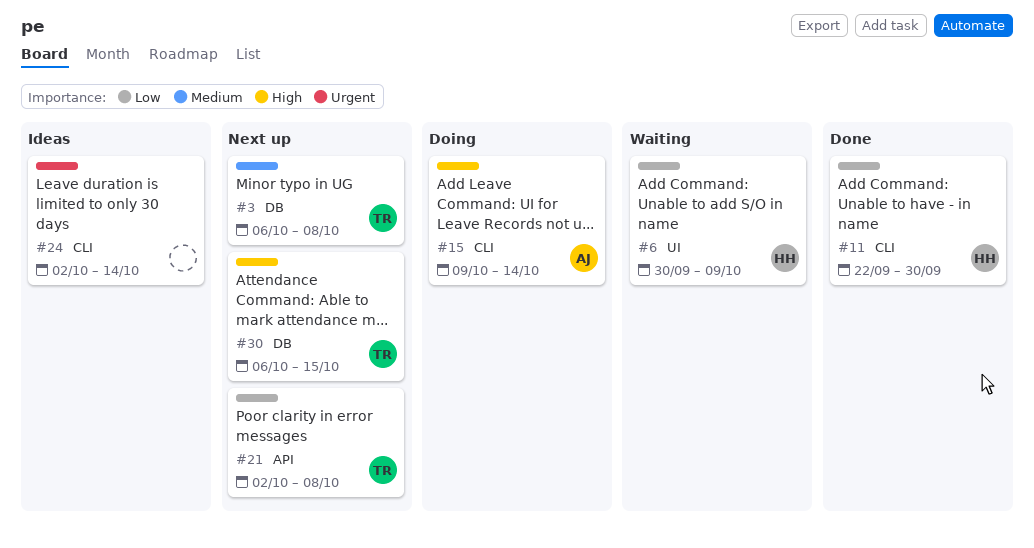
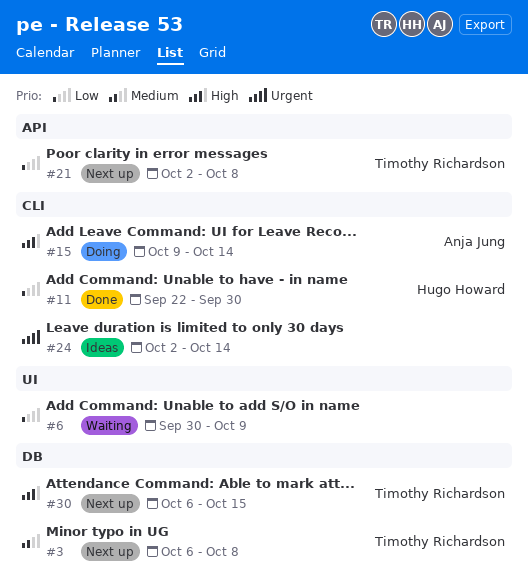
#6, owner: Hugo Howard -> none

